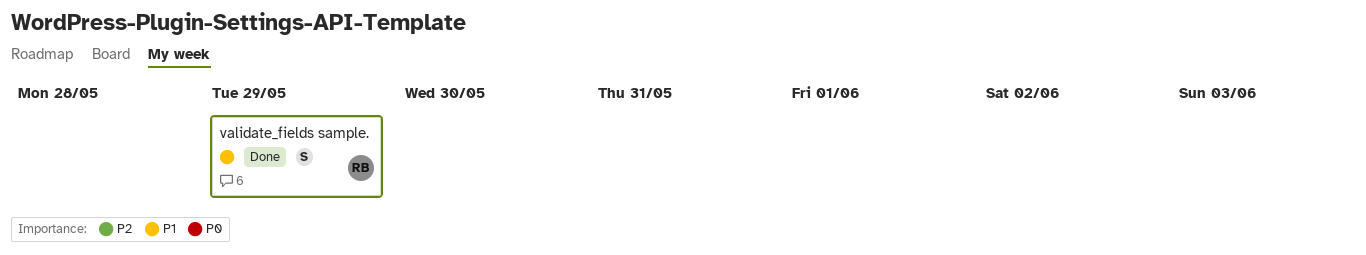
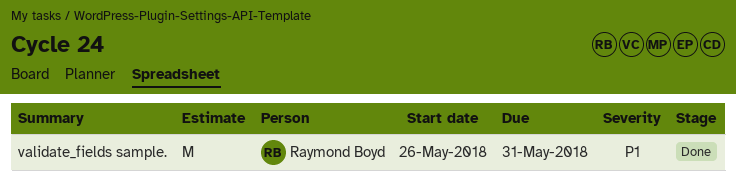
validate_fields sample., estimate: S -> M
validate_fields sample., due: May 29 -> May 31

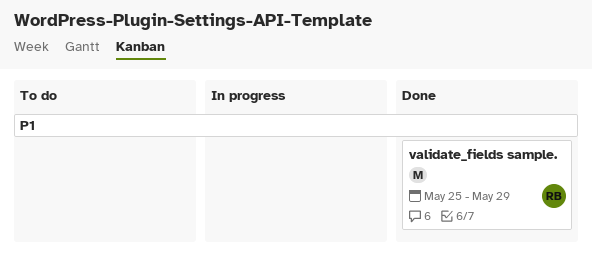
validate_fields sample., start: May 26 -> May 25
validate_fields sample., due: May 31 -> May 29

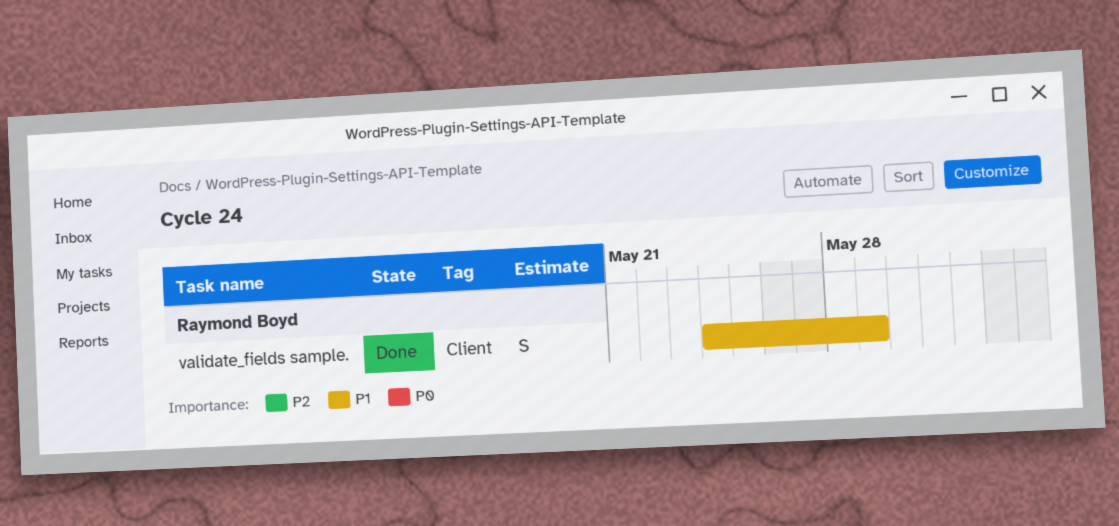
validate_fields sample., estimate: M -> S
validate_fields sample., start: May 25 -> May 24

